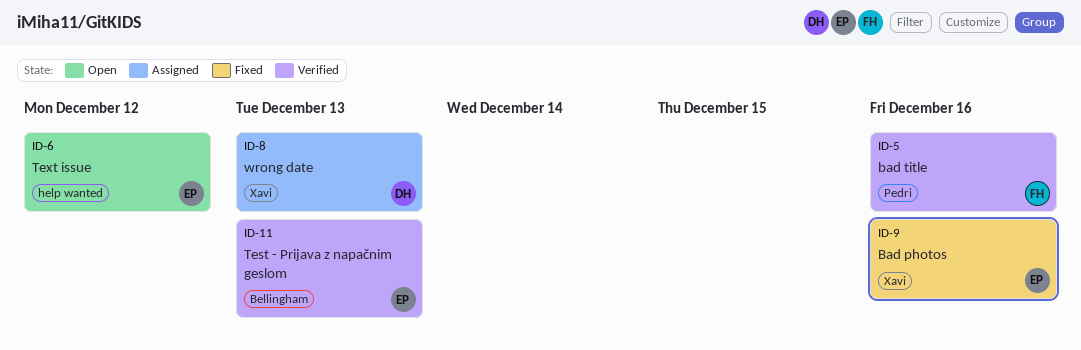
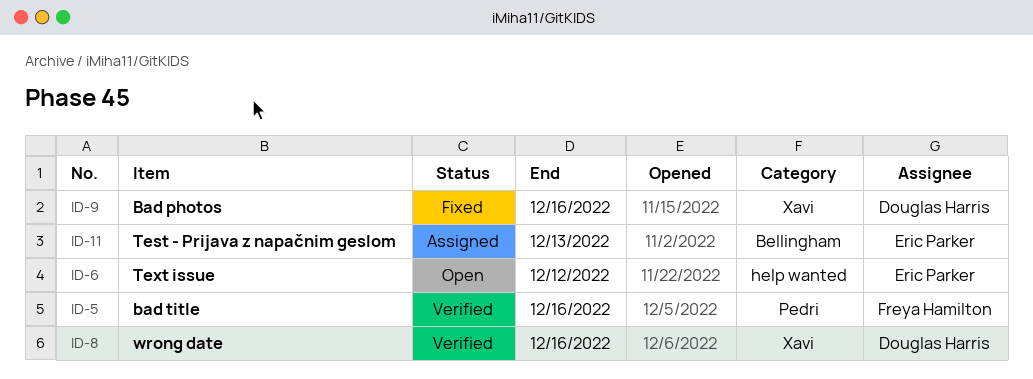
ID-8, status: Assigned -> Verified
ID-8, due: Dec 13 -> Dec 16
ID-9, owner: Eric Parker -> Douglas Harris
ID-11, status: Verified -> Assigned

